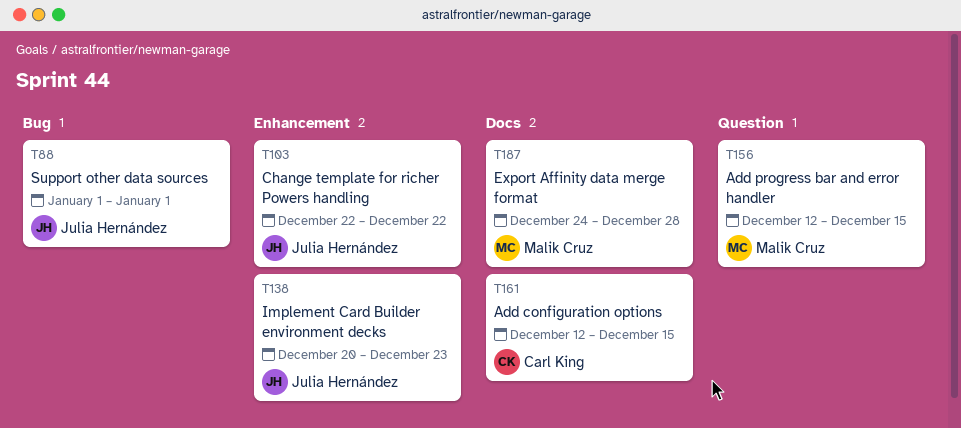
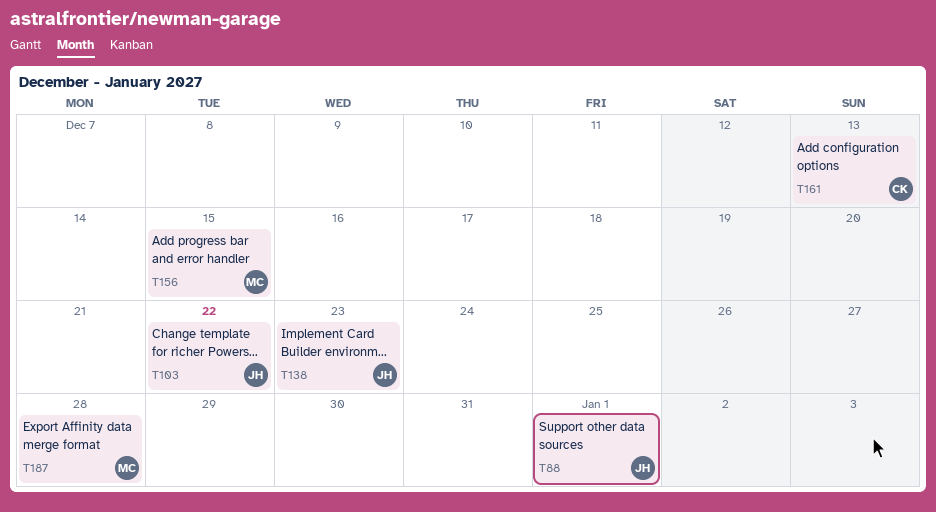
T161, due: Dec 15 -> Dec 13

